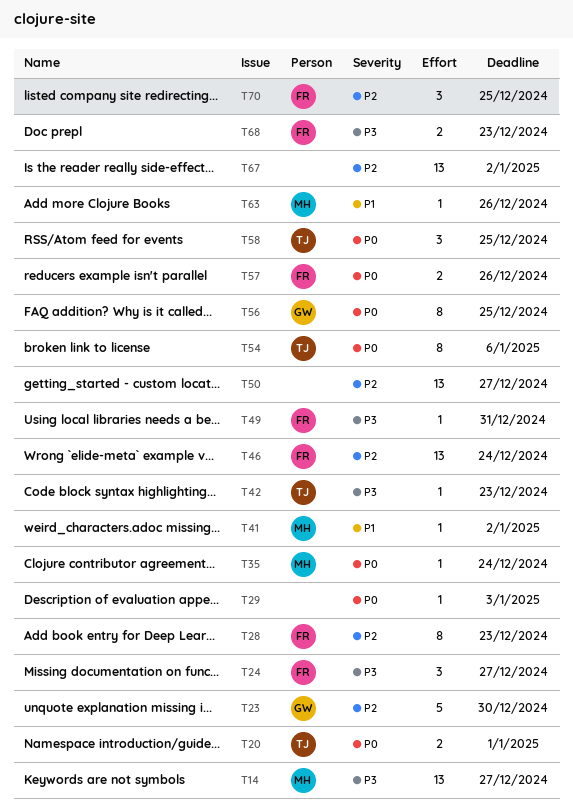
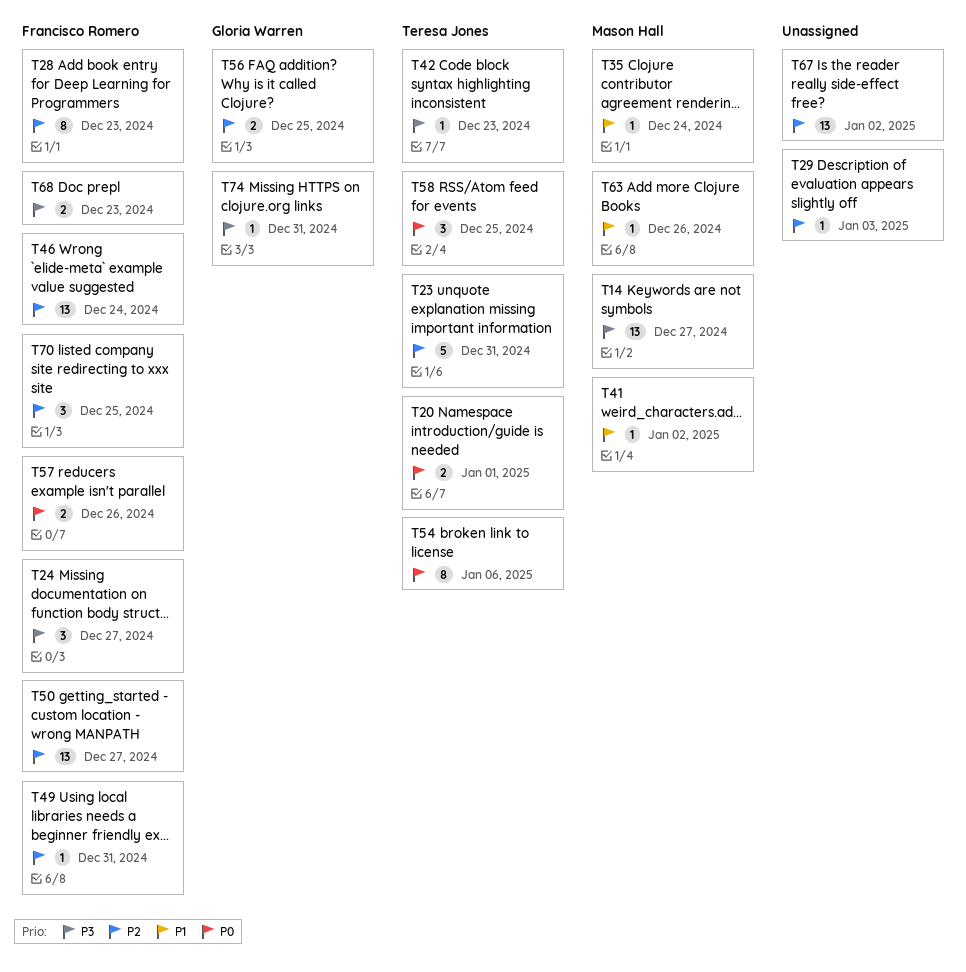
T23, owner: Gloria Warren -> Teresa Jones
T23, due: Dec 30 -> Dec 31
T29, priority: P0 -> P2
T35, priority: P0 -> P1
T49, priority: P3 -> P2
T50, owner: none -> Francisco Romero
T56, priority: P0 -> P2
T56, estimate: 8 -> 2
T74: none -> present

